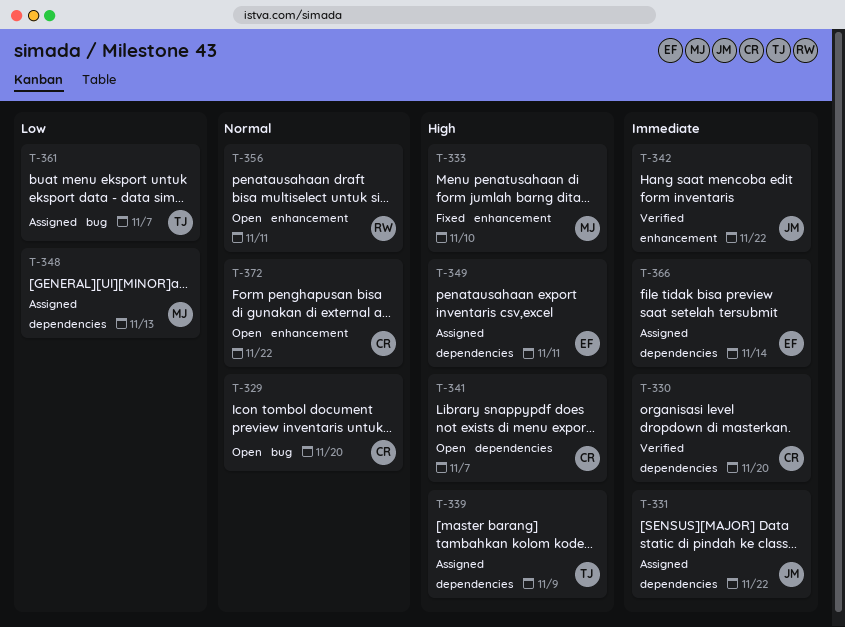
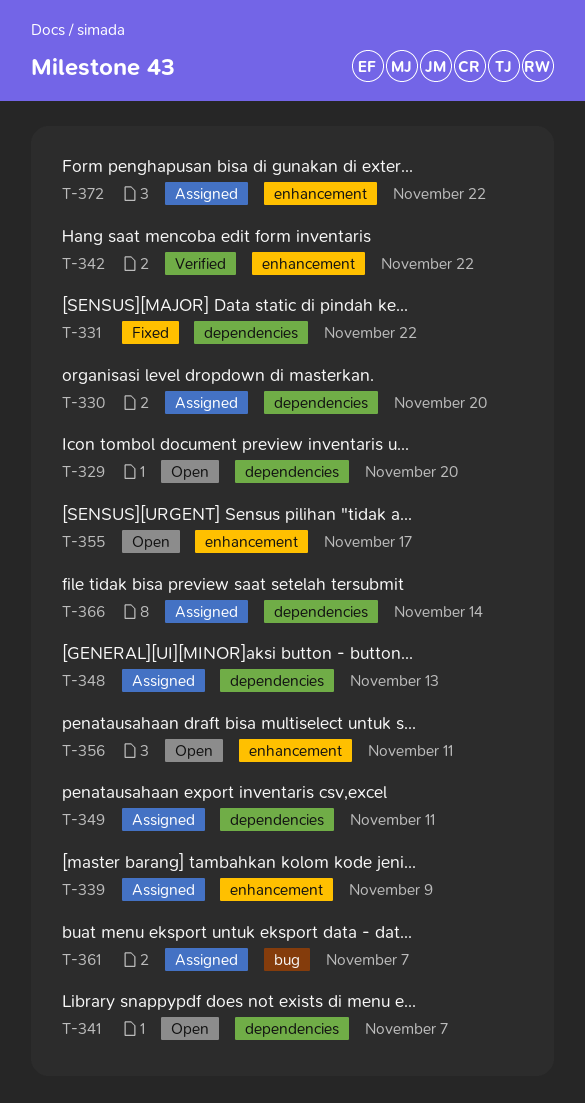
T-329, label: bug -> dependencies
T-330, status: Verified -> Assigned
T-331, status: Assigned -> Fixed
T-333: present -> none
T-339, label: dependencies -> enhancement
T-355: none -> present
T-372, status: Open -> Assigned

